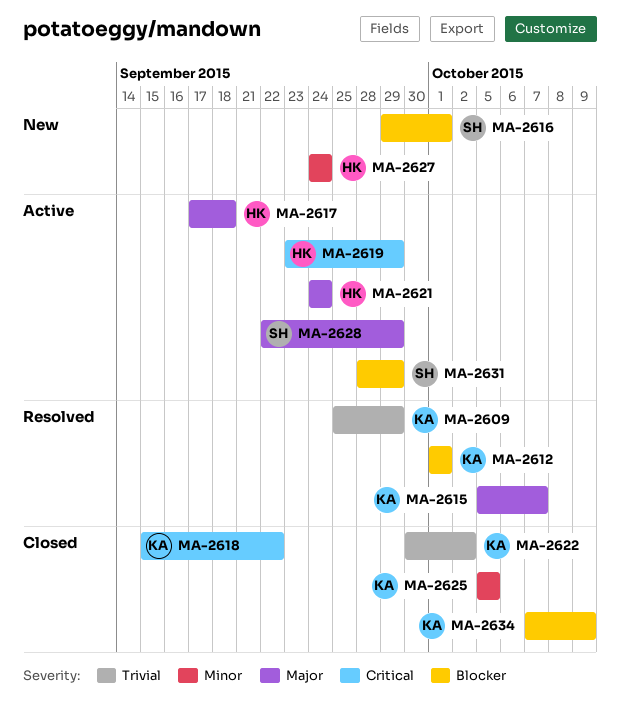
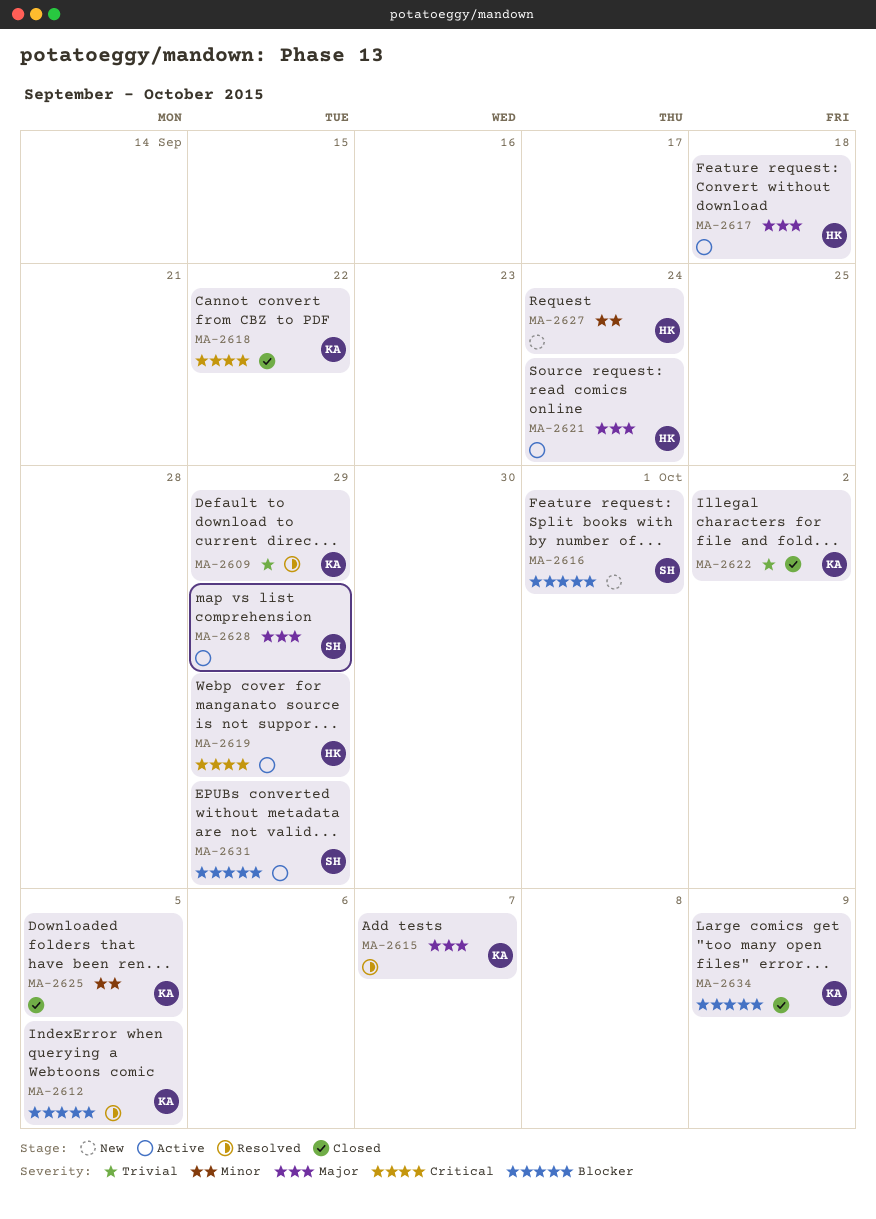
MA-2612, due: Oct 1 -> Oct 5

